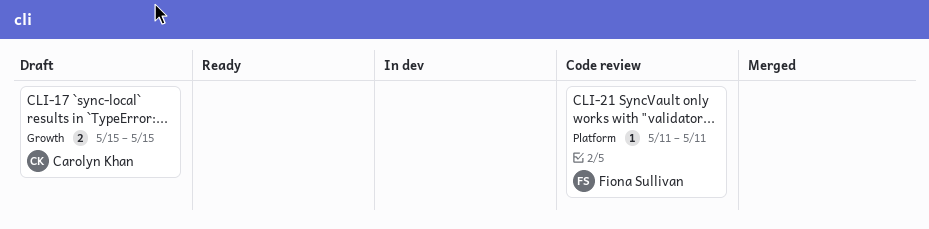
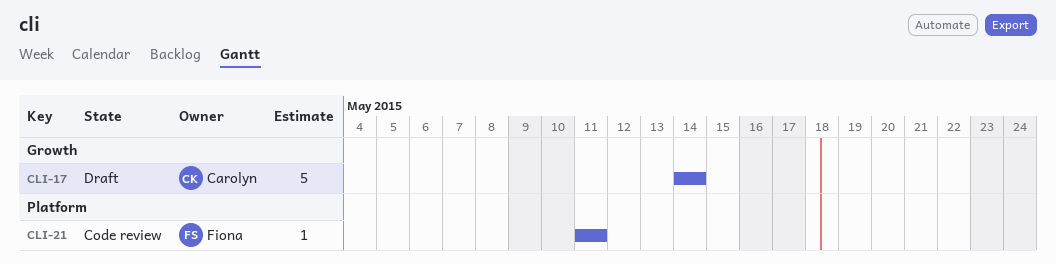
CLI-17, estimate: 2 -> 5
CLI-17, start: May 15 -> May 14
CLI-17, due: May 15 -> May 14

